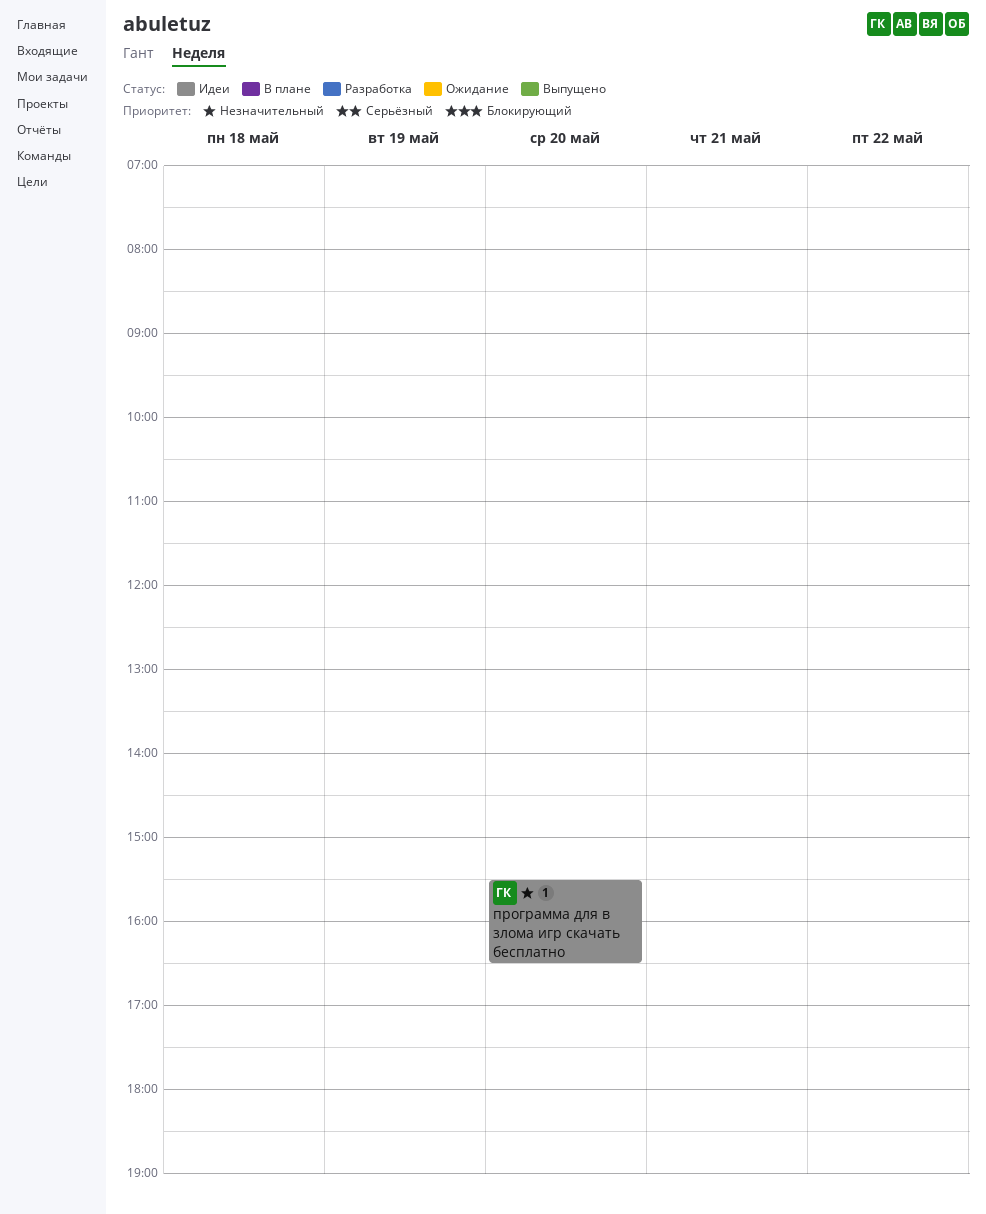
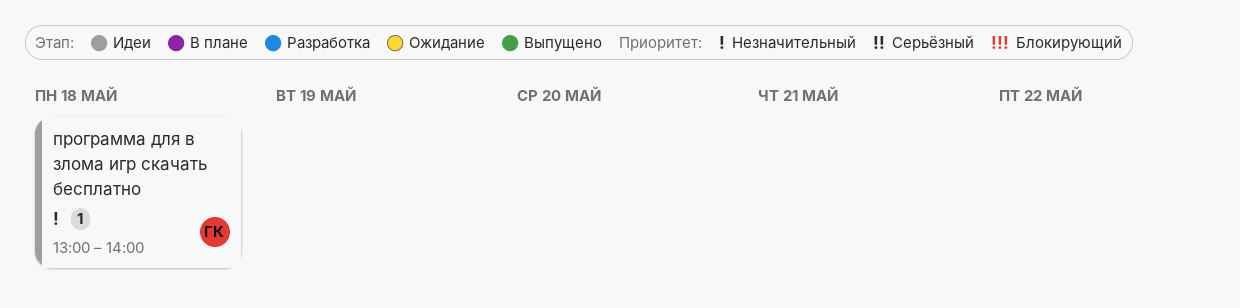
программа для в злома игр скачать бесплатно, day: May 20 -> May 18
программа для в злома игр скачать бесплатно, begins: 15:30 -> 13:00
программа для в злома игр скачать бесплатно, ends: 16:30 -> 14:00

